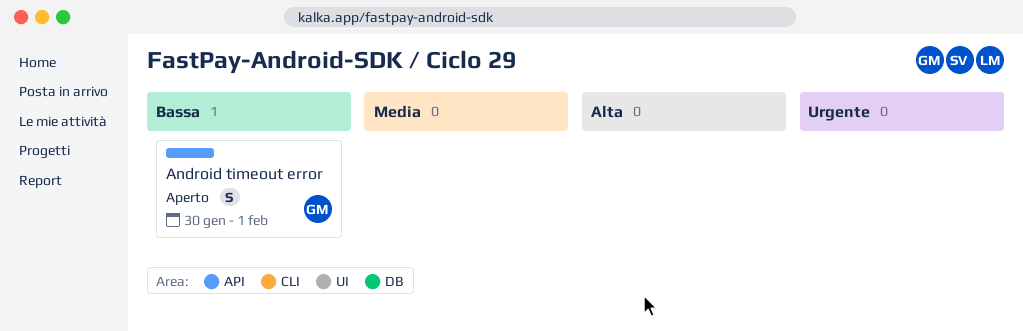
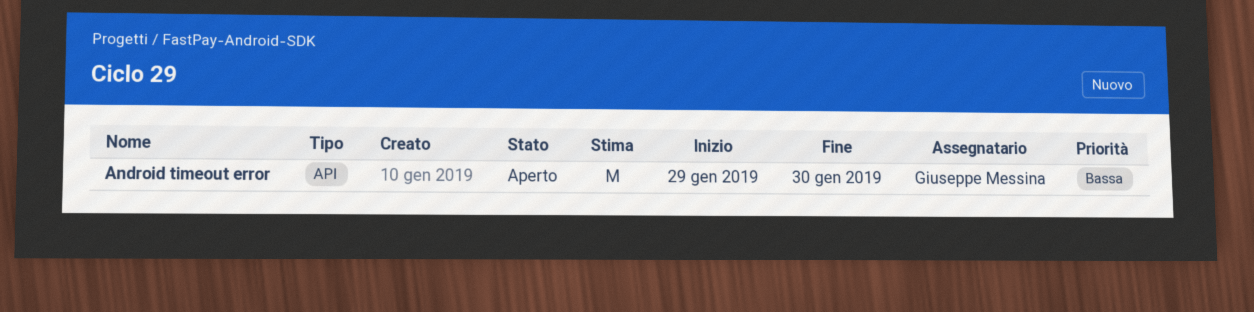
Android timeout error, estimate: S -> M
Android timeout error, start: Jan 30 -> Jan 29
Android timeout error, due: Feb 1 -> Jan 30

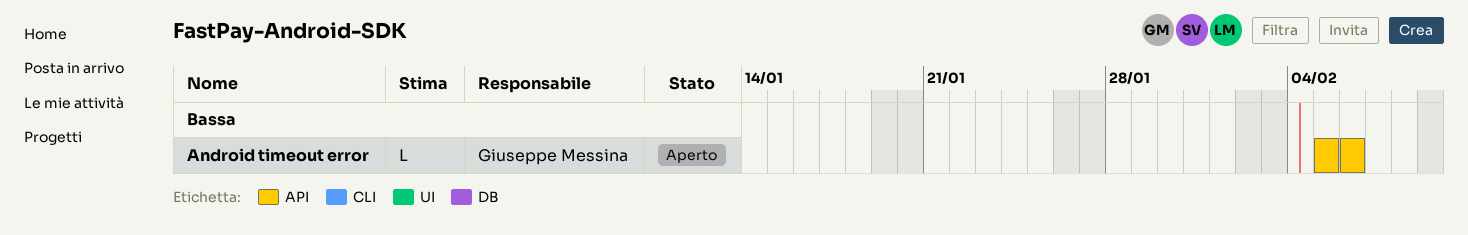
Android timeout error, estimate: M -> L
Android timeout error, start: Jan 29 -> Feb 5
Android timeout error, due: Jan 30 -> Feb 6

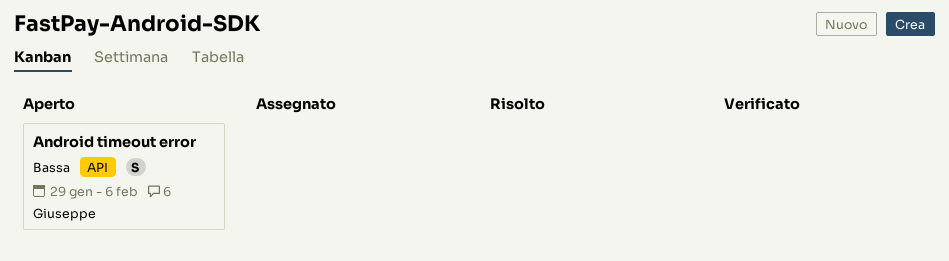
Android timeout error, estimate: L -> S
Android timeout error, start: Feb 5 -> Jan 29

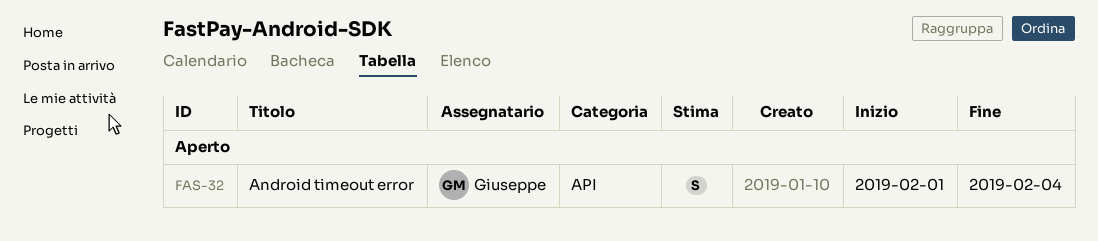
Android timeout error, start: Jan 29 -> Feb 1
Android timeout error, due: Feb 6 -> Feb 4

